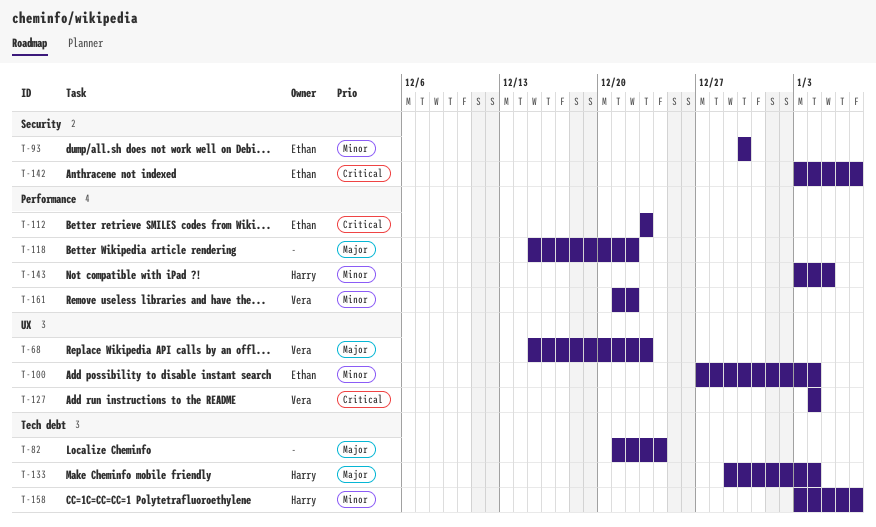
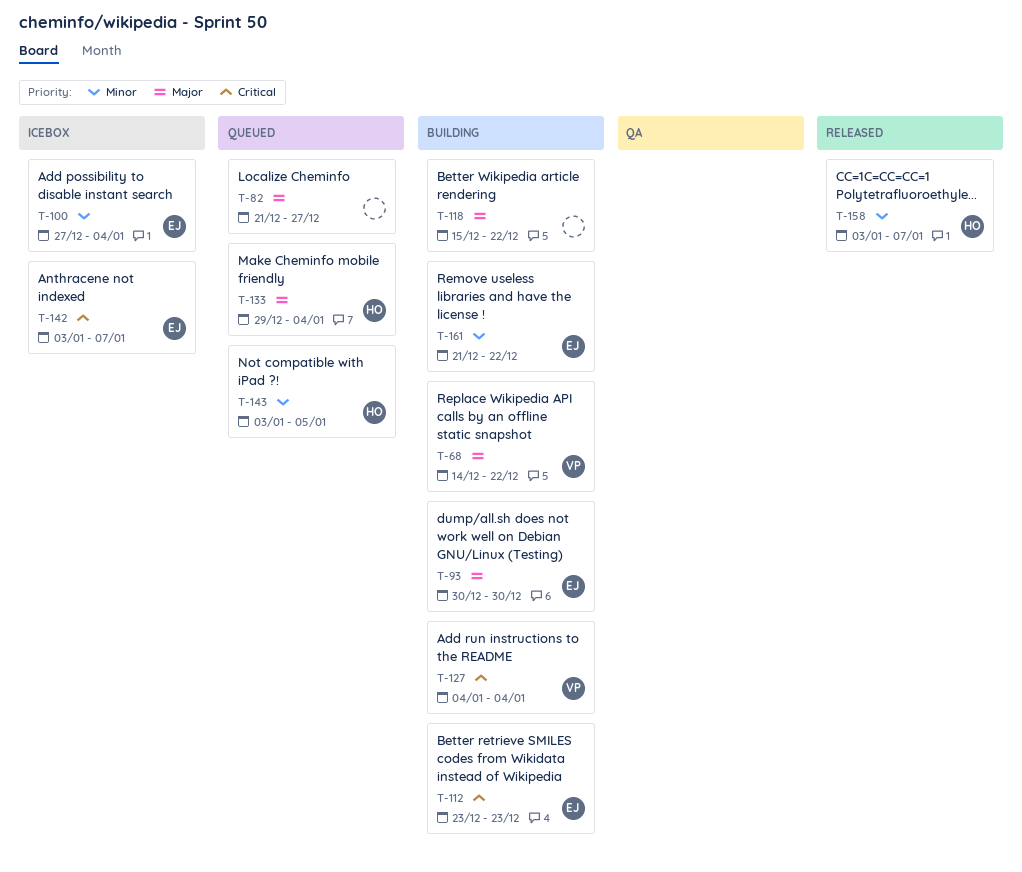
T-68, start: Dec 15 -> Dec 14
T-68, due: Dec 23 -> Dec 22
T-82, due: Dec 24 -> Dec 27
T-93, priority: Minor -> Major
T-161, owner: Vera -> Ethan

